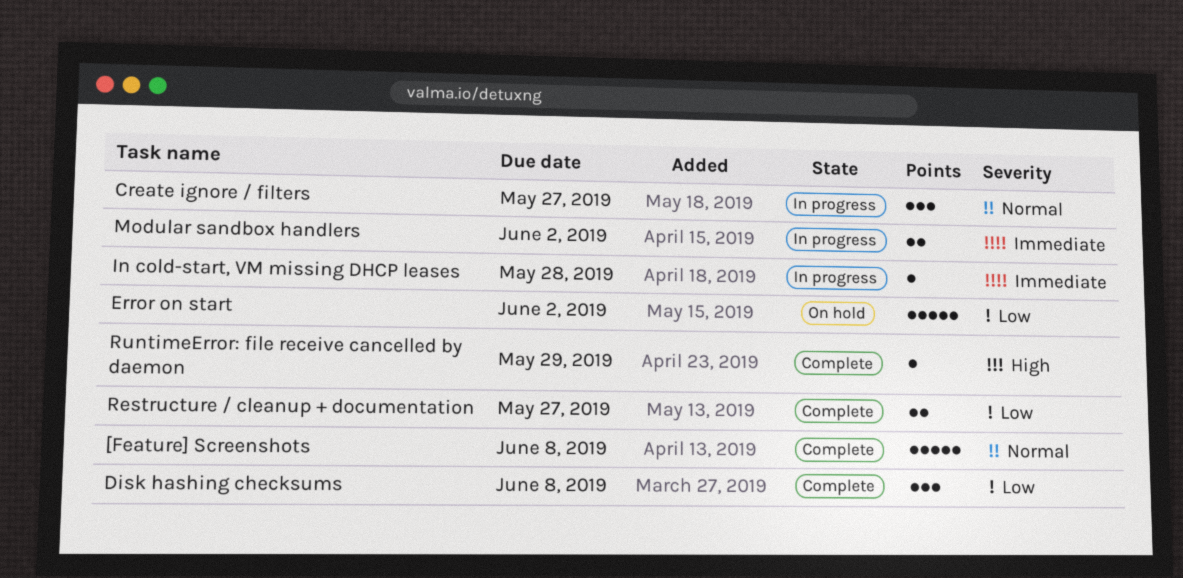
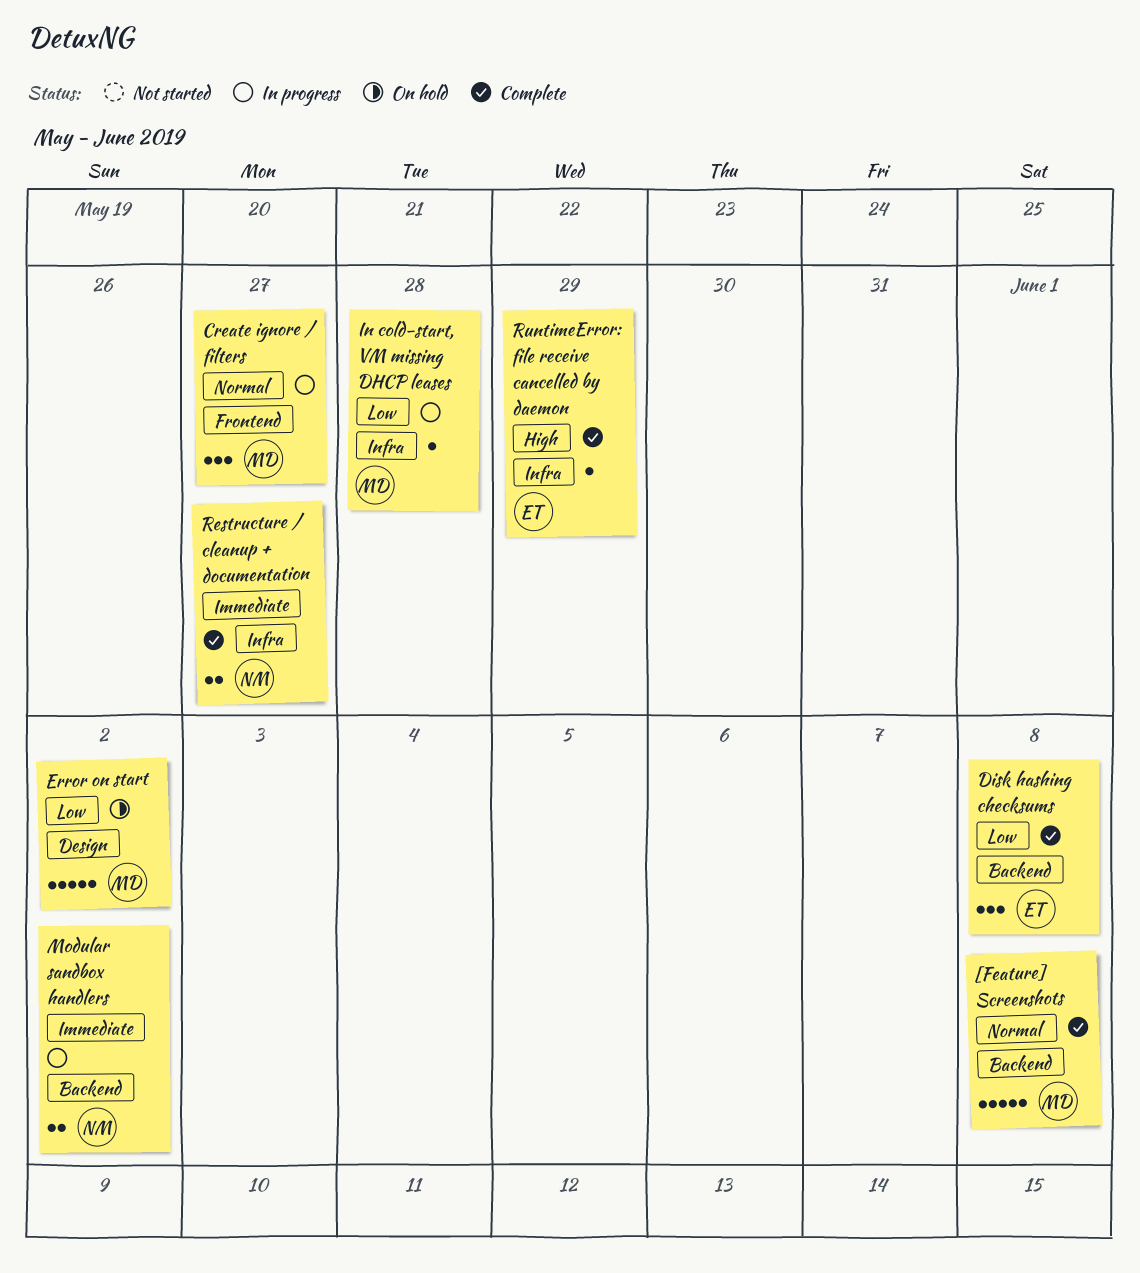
In cold-start, VM missing DHCP leases, priority: Immediate -> Low
Restructure / cleanup + documentation, priority: Low -> Immediate

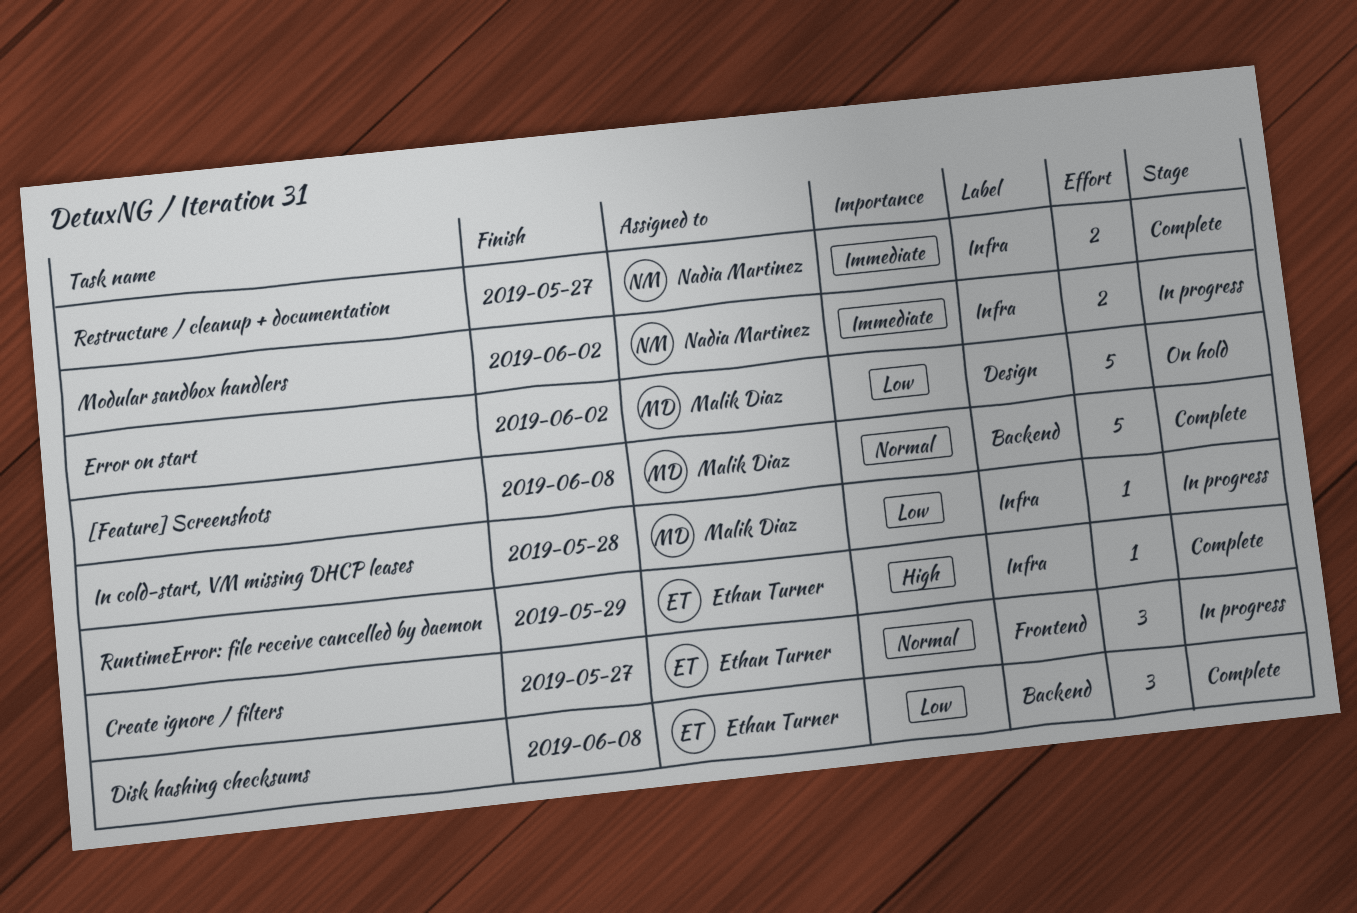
Create ignore / filters, owner: Malik Diaz -> Ethan Turner
Modular sandbox handlers, label: Backend -> Infra

